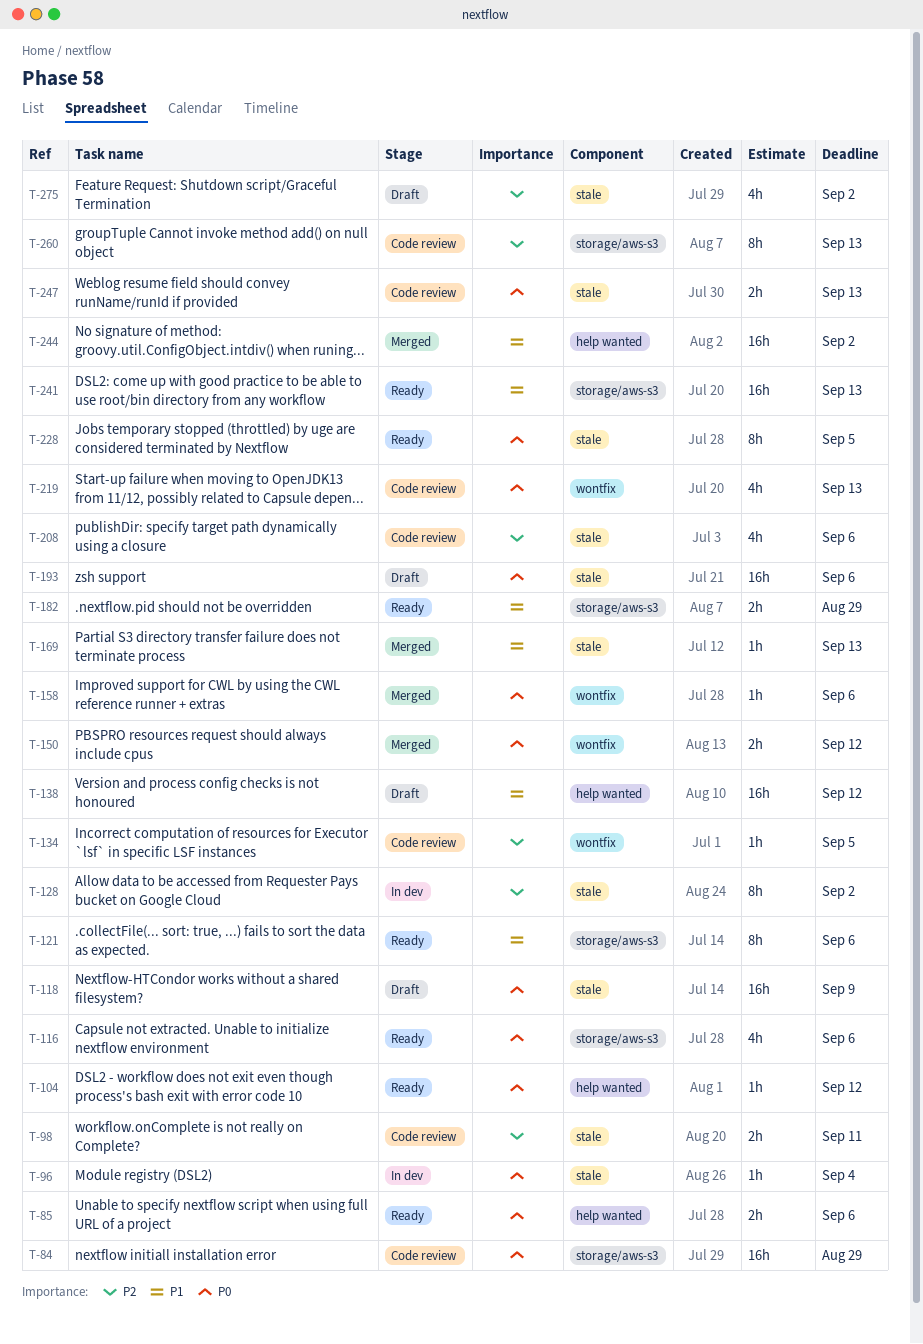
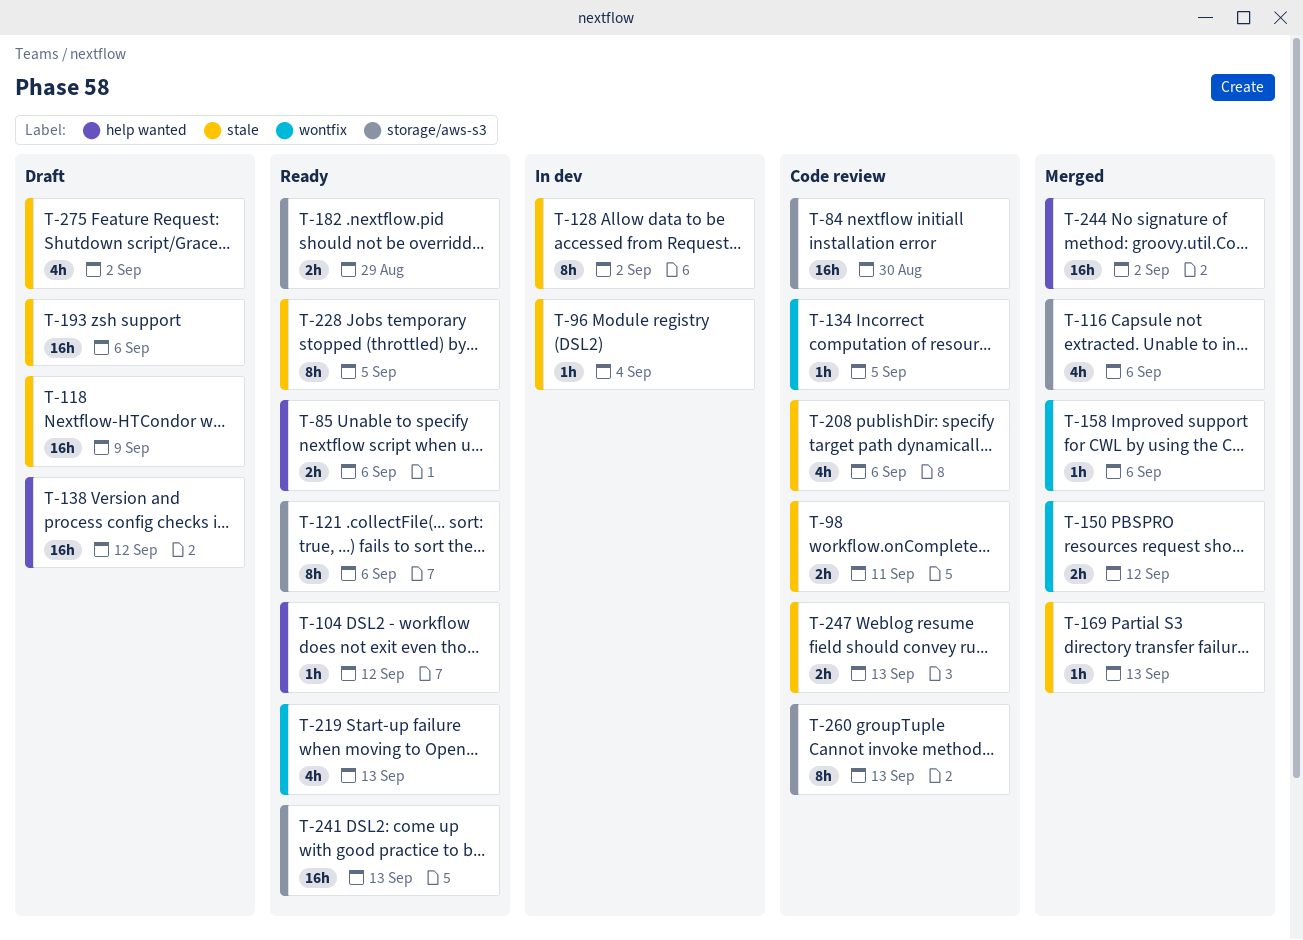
T-84, due: Aug 29 -> Aug 30
T-116, status: Ready -> Merged
T-219, status: Code review -> Ready

